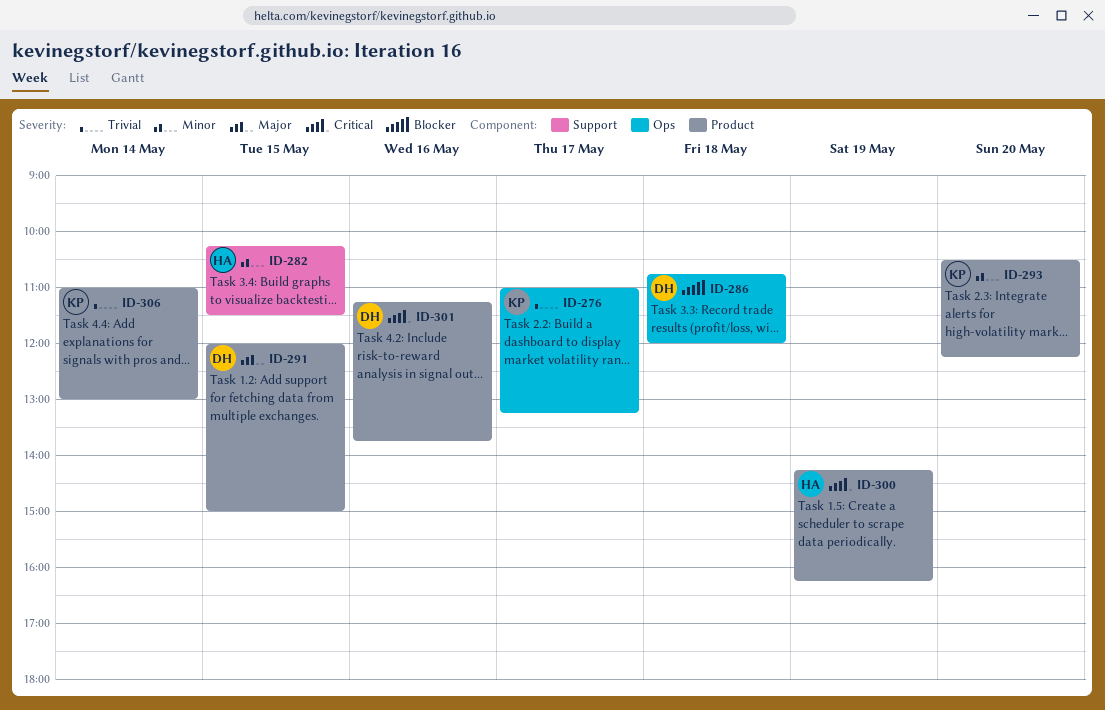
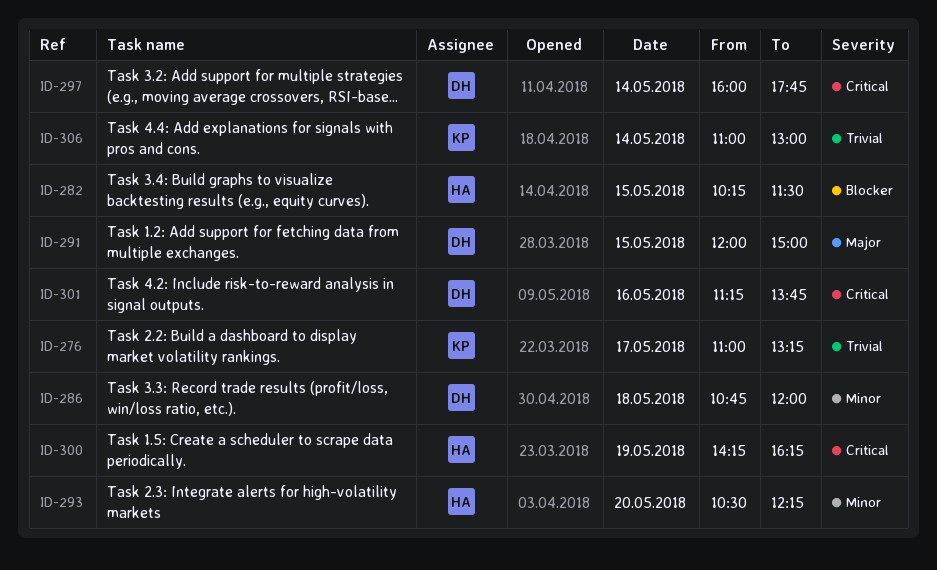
ID-282, priority: Minor -> Blocker
ID-286, priority: Blocker -> Minor
ID-293, owner: KP -> HA
ID-297: none -> present

